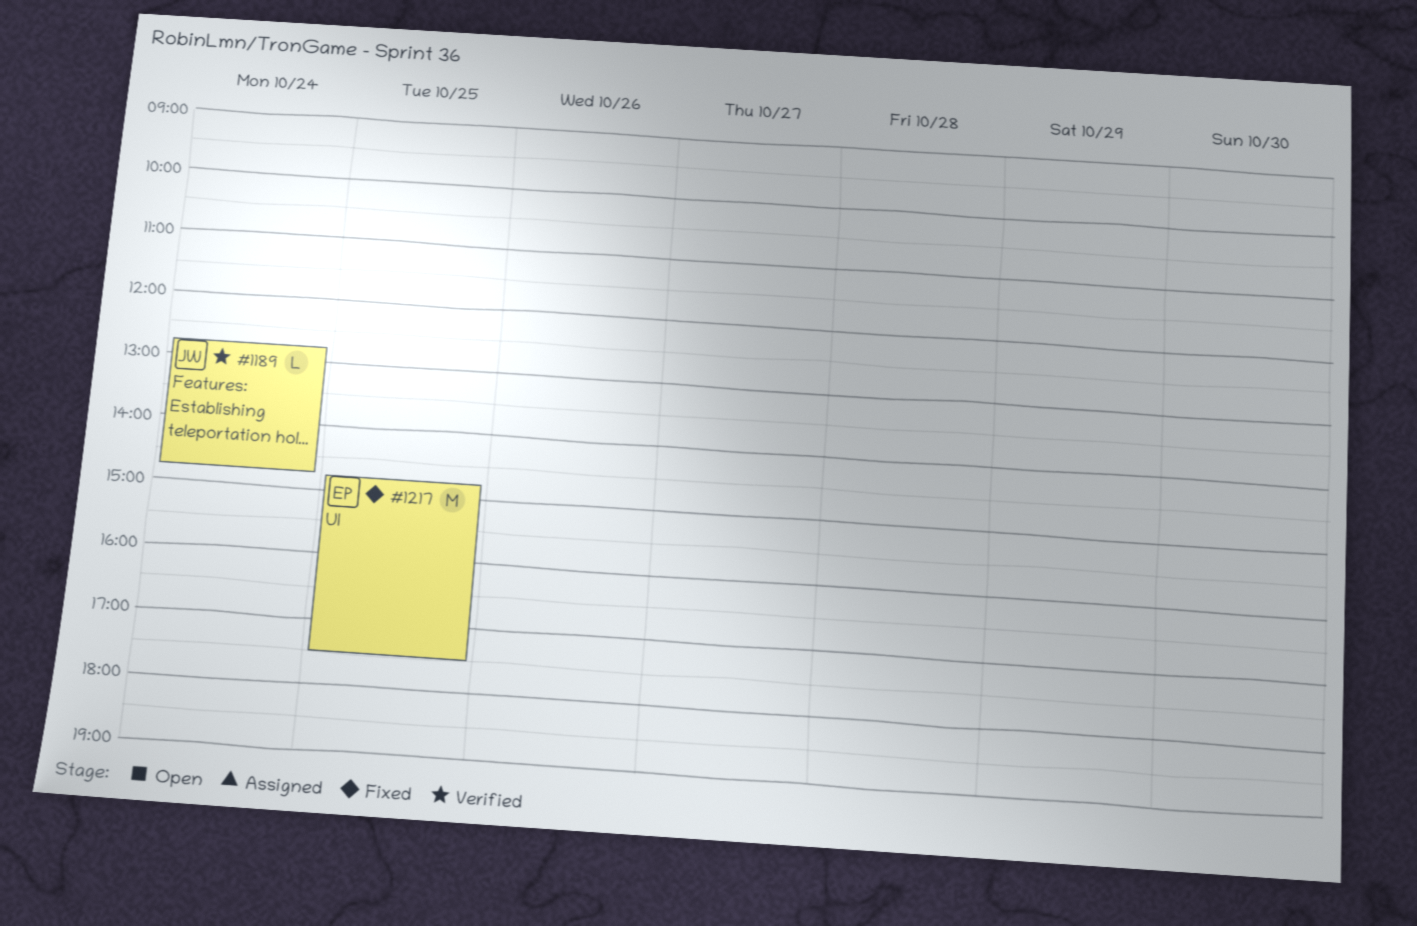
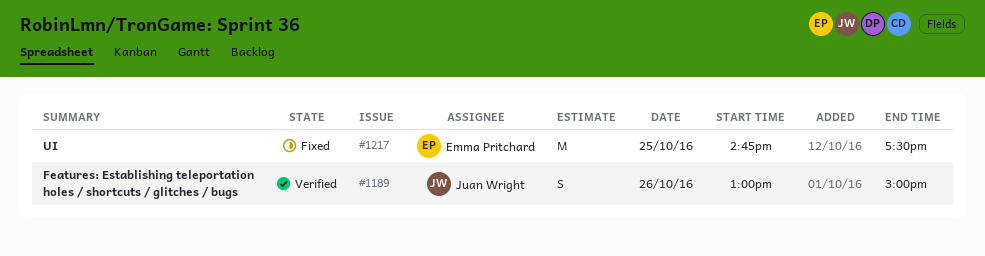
#1189, estimate: L -> S
#1189, day: Oct 24 -> Oct 26
#1189, begins: 12:45 -> 13:00
#1189, ends: 14:45 -> 15:00

